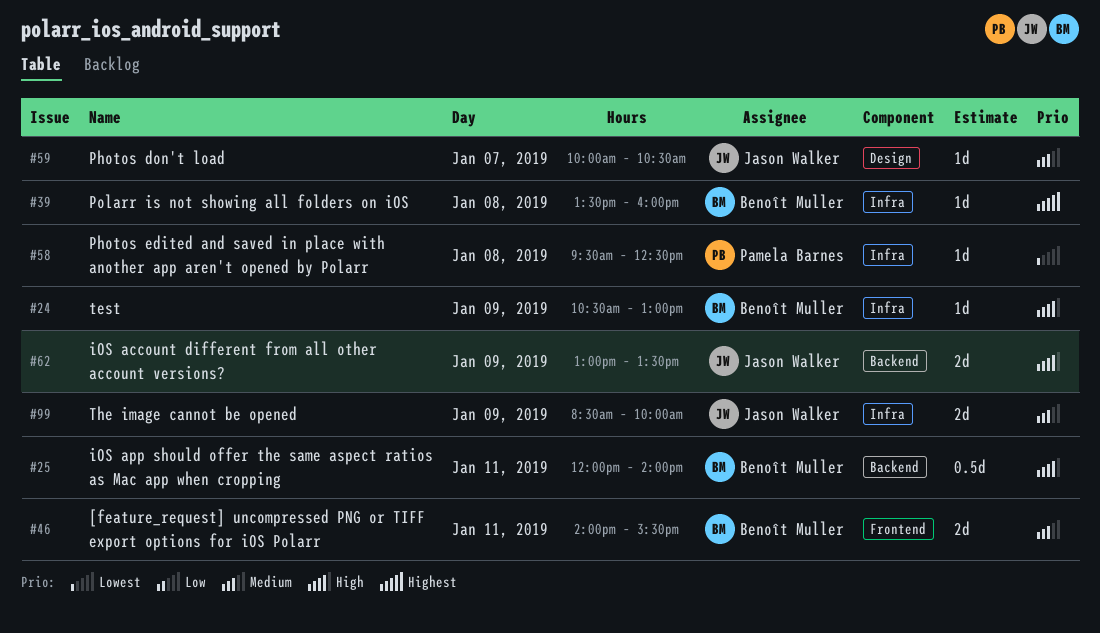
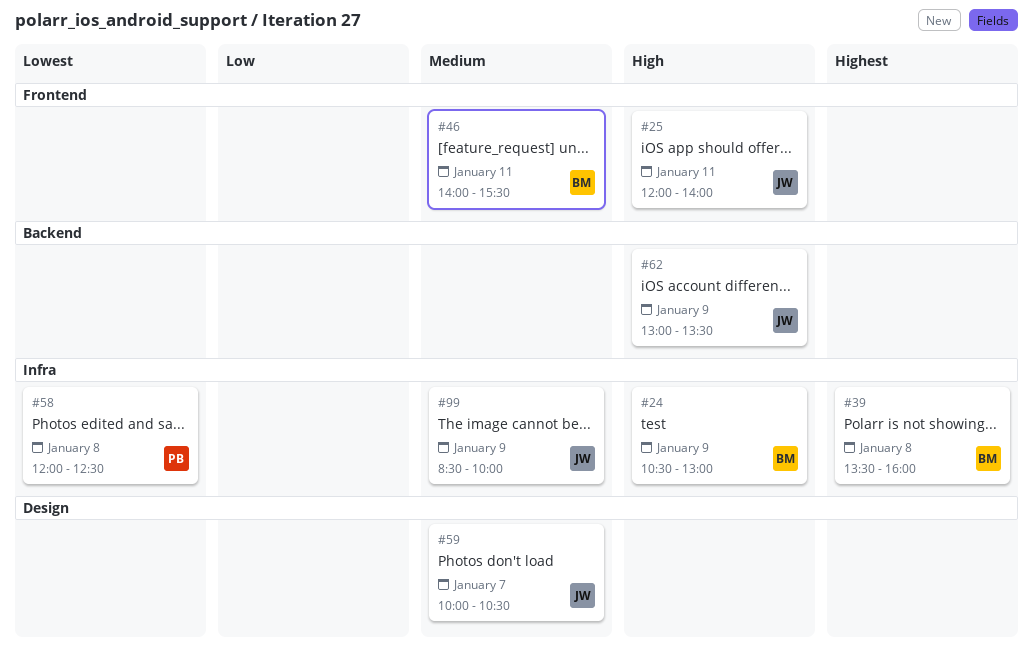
#25, owner: Benoît Muller -> Jason Walker
#25, label: Backend -> Frontend
#58, begins: 09:30 -> 12:00

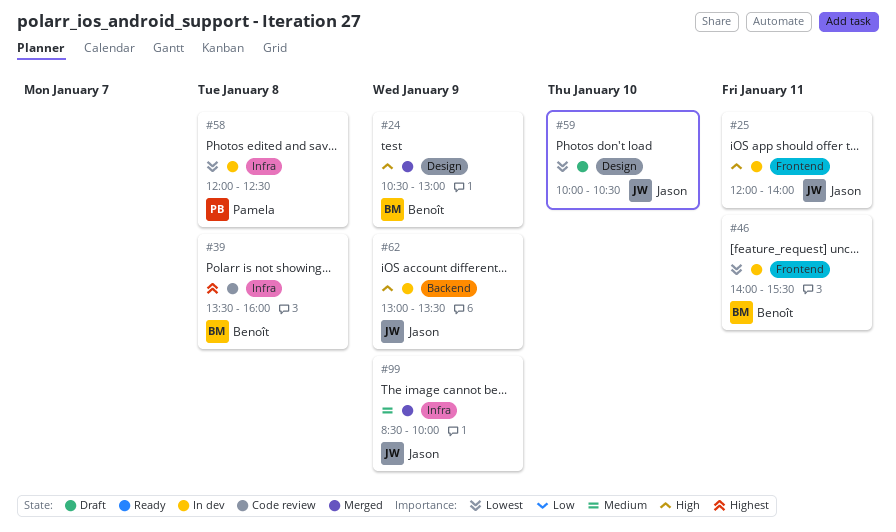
#24, label: Infra -> Design
#46, priority: Medium -> Lowest
#59, priority: Medium -> Lowest
#59, day: Jan 7 -> Jan 10

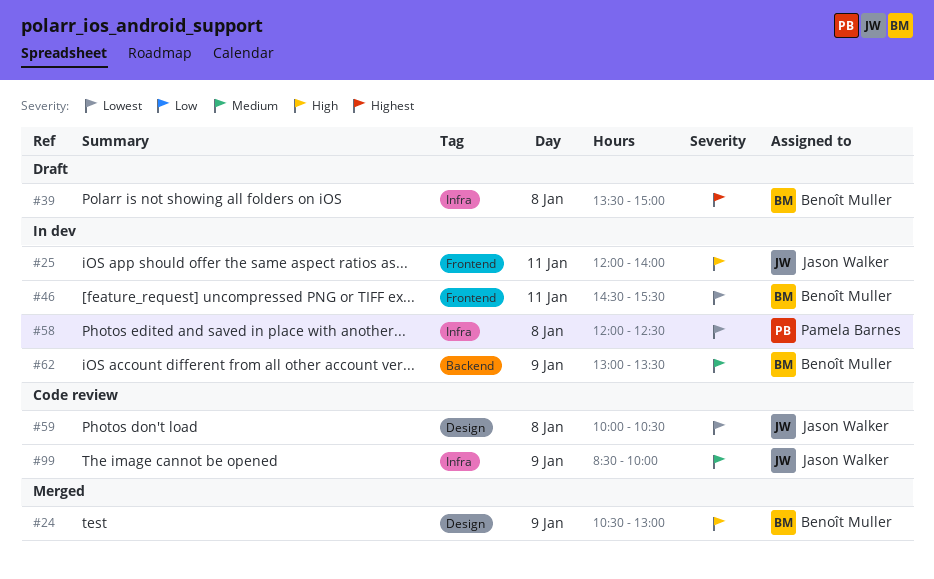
#39, status: Code review -> Draft
#39, ends: 16:00 -> 15:00
#46, begins: 14:00 -> 14:30
#59, status: Draft -> Code review
#59, day: Jan 10 -> Jan 8
#62, owner: Jason Walker -> Benoît Muller
#62, priority: High -> Medium
#99, status: Merged -> Code review

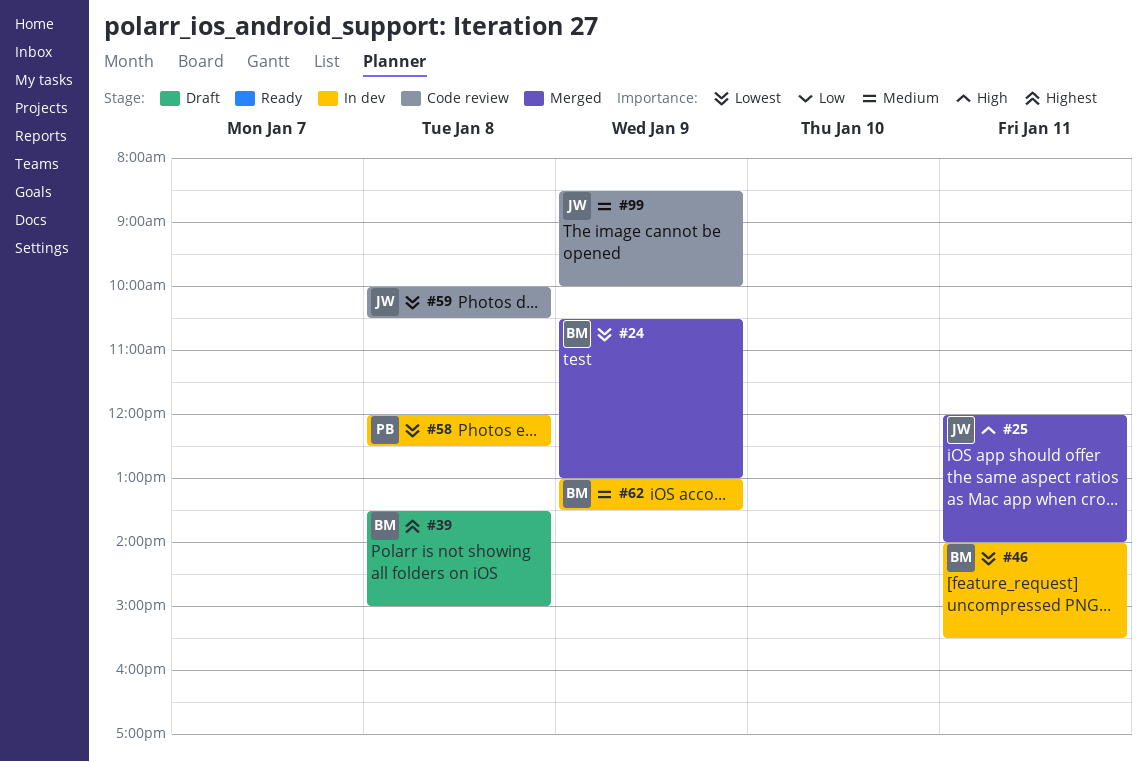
#24, priority: High -> Lowest
#25, status: In dev -> Merged
#46, begins: 14:30 -> 14:00

